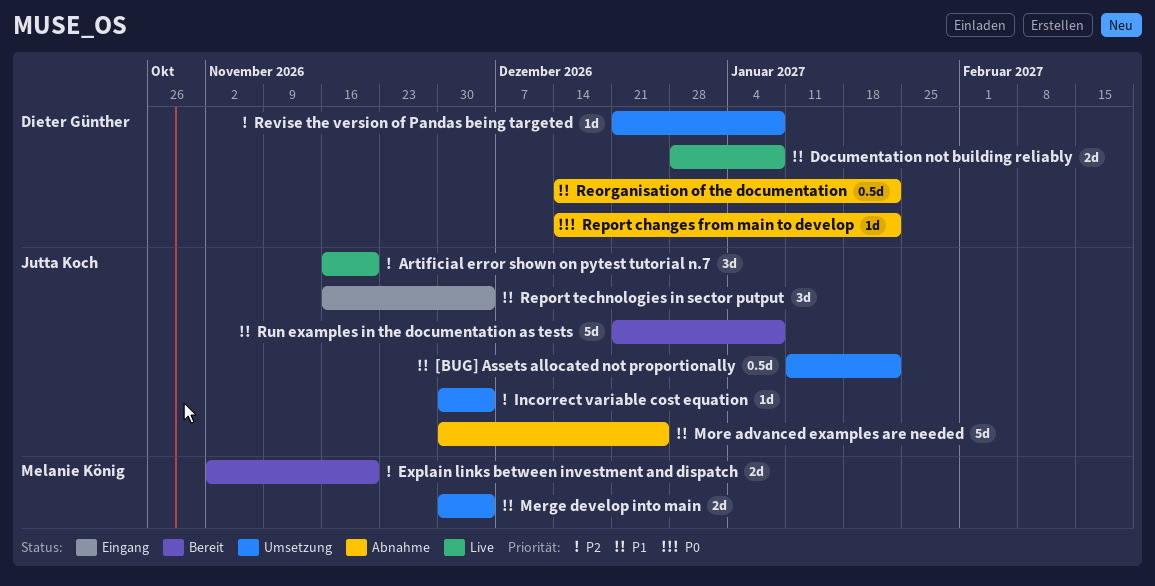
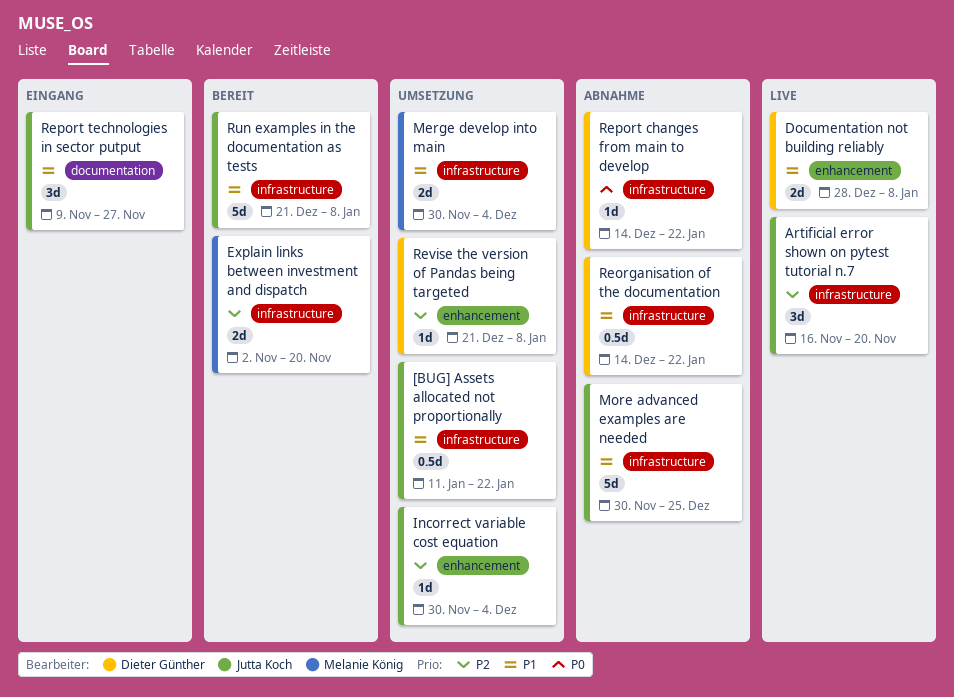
Report technologies in sector putput, start: Nov 16 -> Nov 9
Report technologies in sector putput, due: Dec 4 -> Nov 27

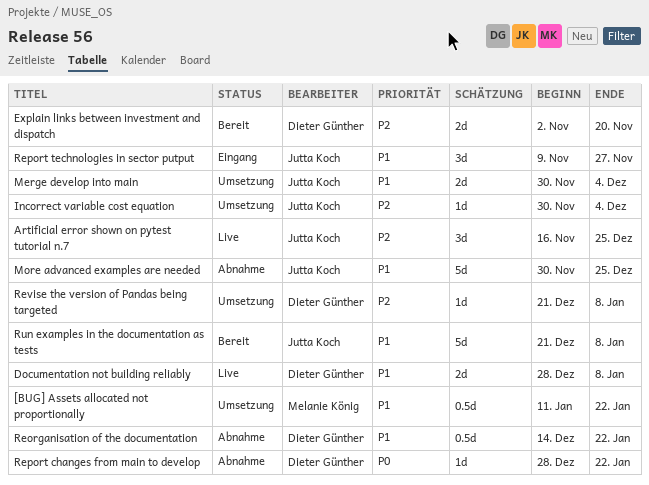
[BUG] Assets allocated not proportionally, owner: Jutta Koch -> Melanie König
Artificial error shown on pytest tutorial n.7, due: Nov 20 -> Dec 25
Explain links between investment and dispatch, owner: Melanie König -> Dieter Günther
Merge develop into main, owner: Melanie König -> Jutta Koch
Report changes from main to develop, start: Dec 14 -> Dec 28

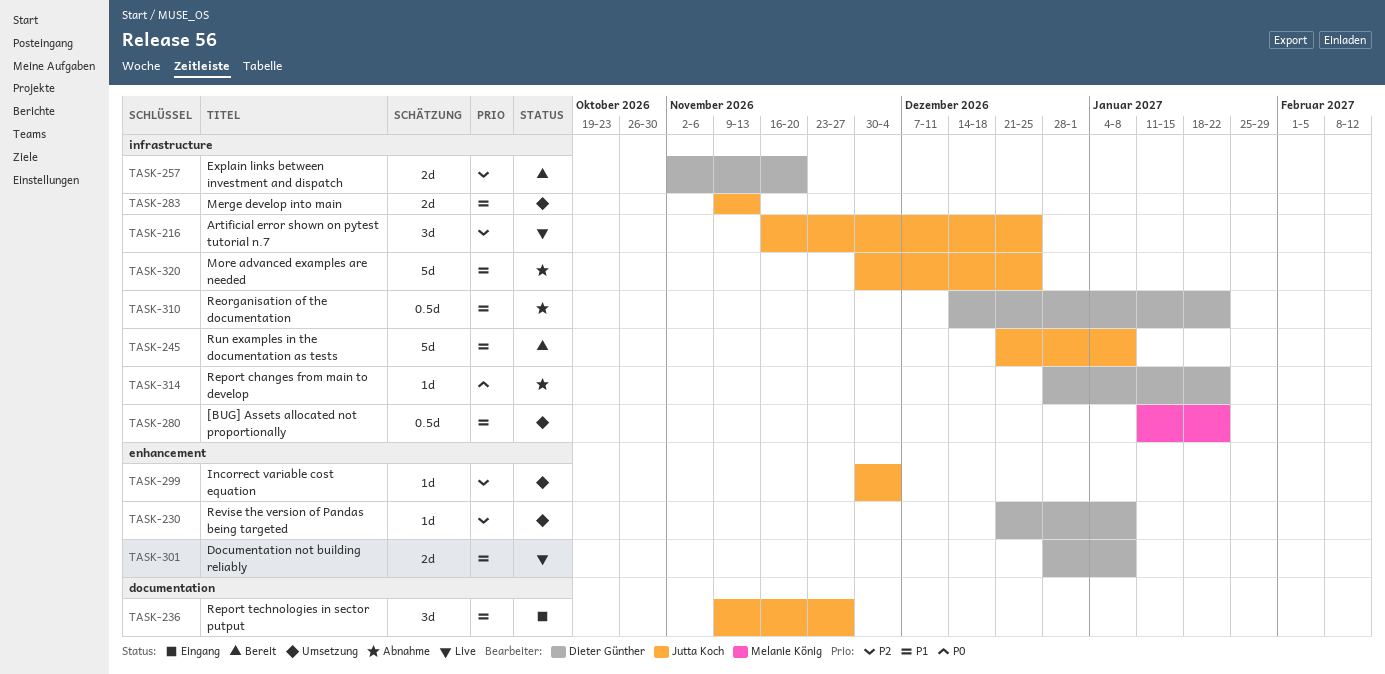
Merge develop into main, start: Nov 30 -> Nov 9
Merge develop into main, due: Dec 4 -> Nov 13

